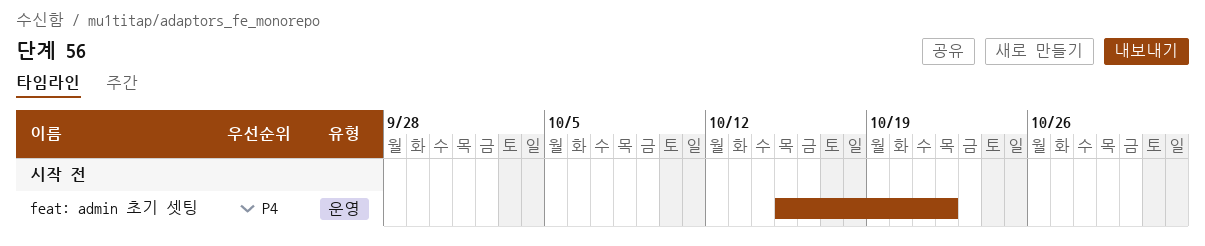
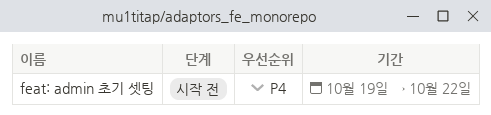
feat: admin 초기 셋팅, start: Oct 15 -> Oct 19

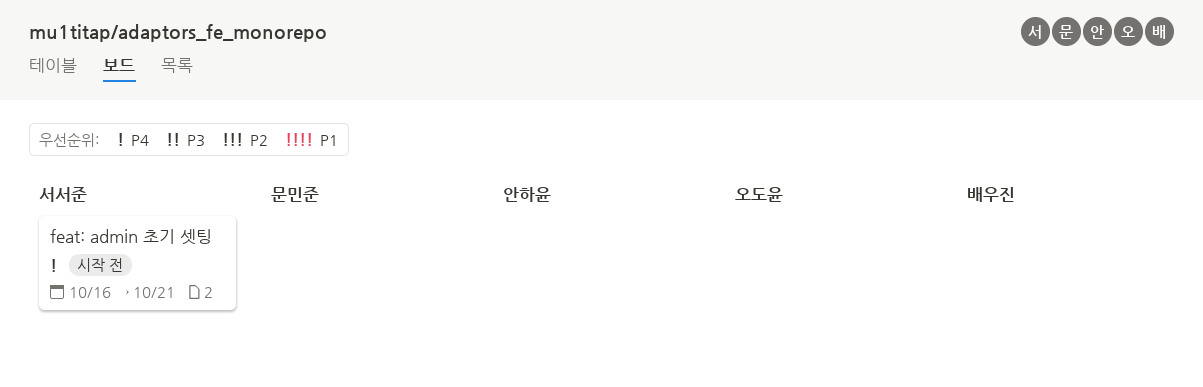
feat: admin 초기 셋팅, start: Oct 19 -> Oct 16
feat: admin 초기 셋팅, due: Oct 22 -> Oct 21

